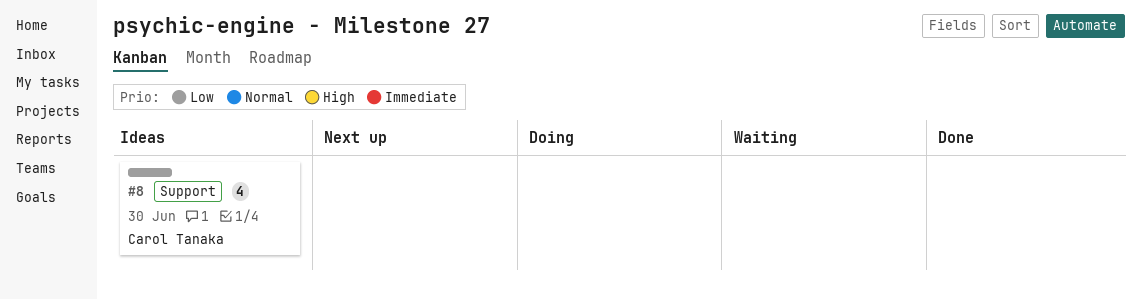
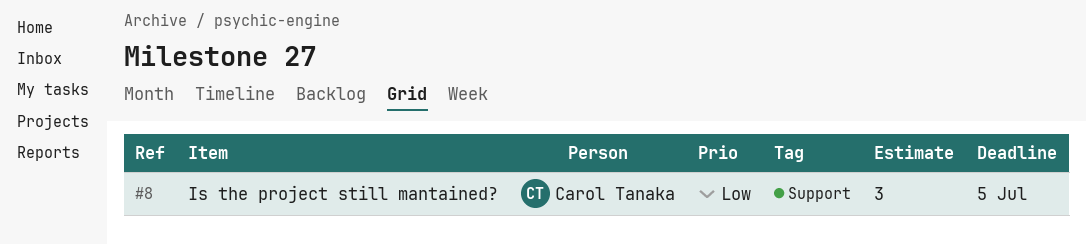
#8, estimate: 4 -> 3
#8, due: Jun 30 -> Jul 5

